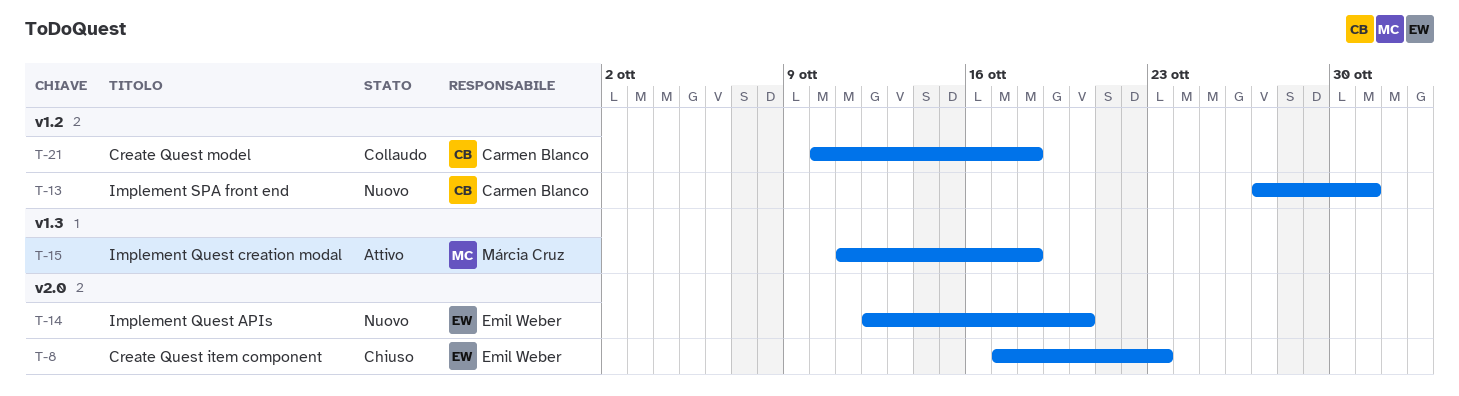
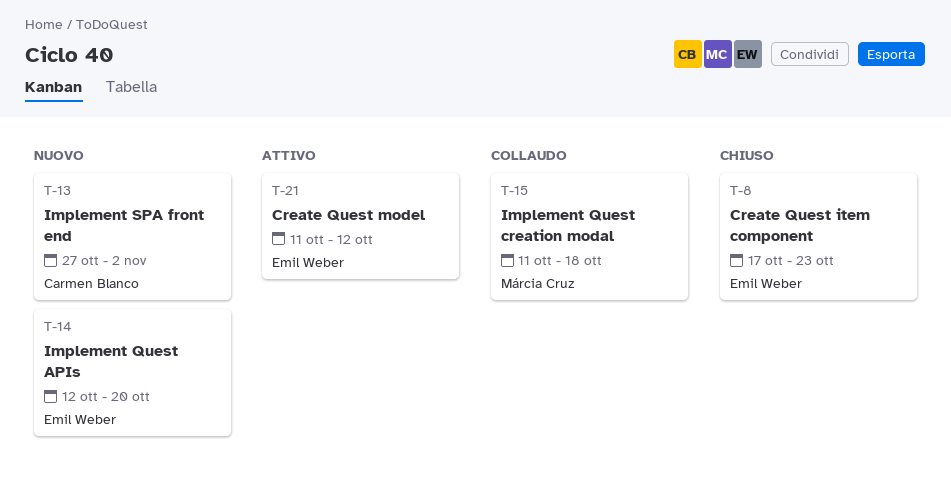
T-13, due: Oct 31 -> Nov 2
T-15, status: Attivo -> Collaudo
T-21, status: Collaudo -> Attivo
T-21, owner: Carmen Blanco -> Emil Weber
T-21, start: Oct 10 -> Oct 11
T-21, due: Oct 18 -> Oct 12

